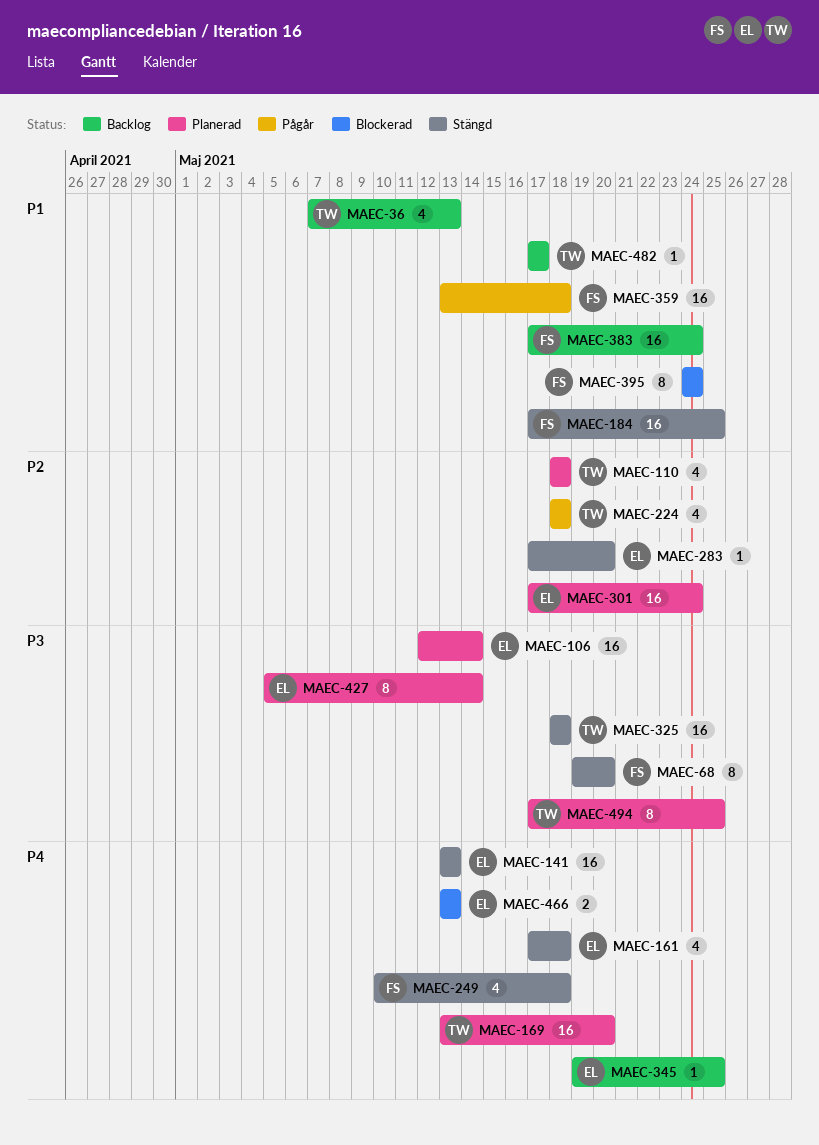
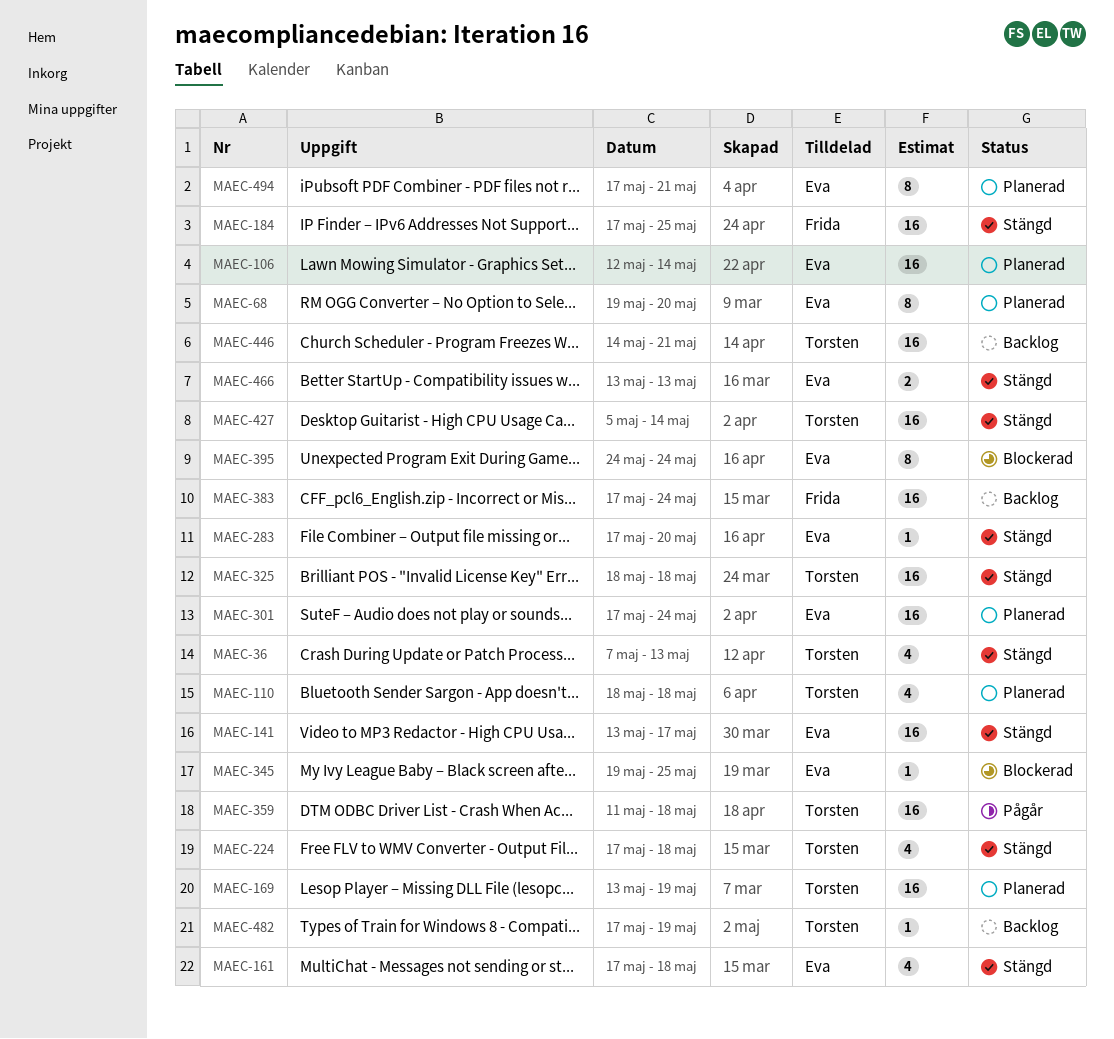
MAEC-36, status: Backlog -> Stängd
MAEC-68, status: Stängd -> Planerad
MAEC-68, owner: Frida -> Eva
MAEC-141, due: May 13 -> May 17
MAEC-169, due: May 20 -> May 19
MAEC-224, status: Pågår -> Stängd
MAEC-224, start: May 18 -> May 17
MAEC-249: present -> none
MAEC-345, status: Backlog -> Blockerad
MAEC-359, owner: Frida -> Torsten
MAEC-359, start: May 13 -> May 11
MAEC-395, owner: Frida -> Eva
MAEC-427, status: Planerad -> Stängd
MAEC-427, owner: Eva -> Torsten
MAEC-427, estimate: 8 -> 16
MAEC-446: none -> present
MAEC-466, status: Blockerad -> Stängd
MAEC-482, due: May 17 -> May 19
MAEC-494, owner: Torsten -> Eva
MAEC-494, due: May 25 -> May 21

